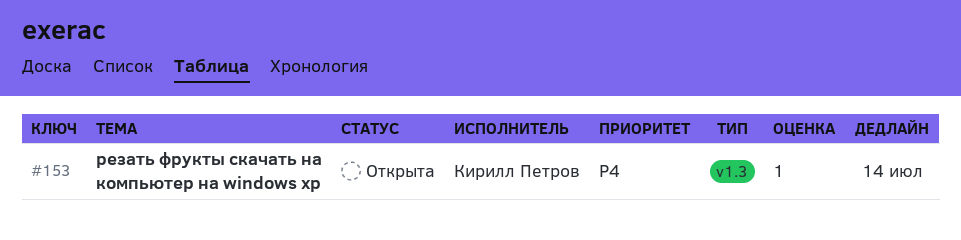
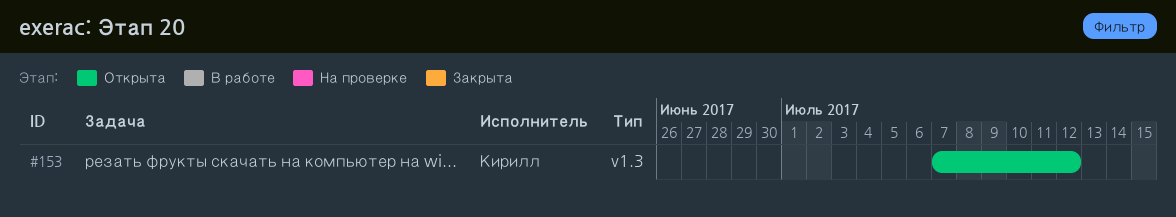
#153, due: Jul 14 -> Jul 12

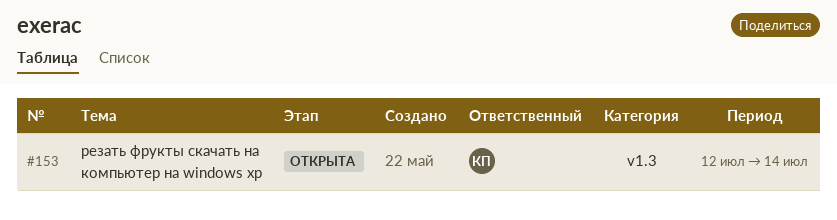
#153, start: Jul 7 -> Jul 12
#153, due: Jul 12 -> Jul 14

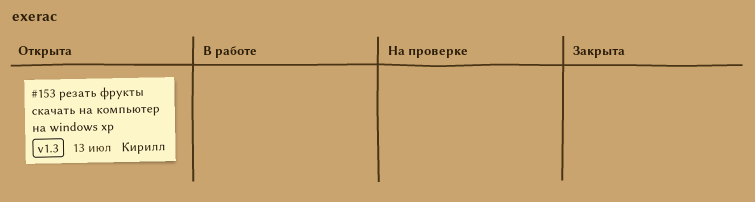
#153, due: Jul 14 -> Jul 13

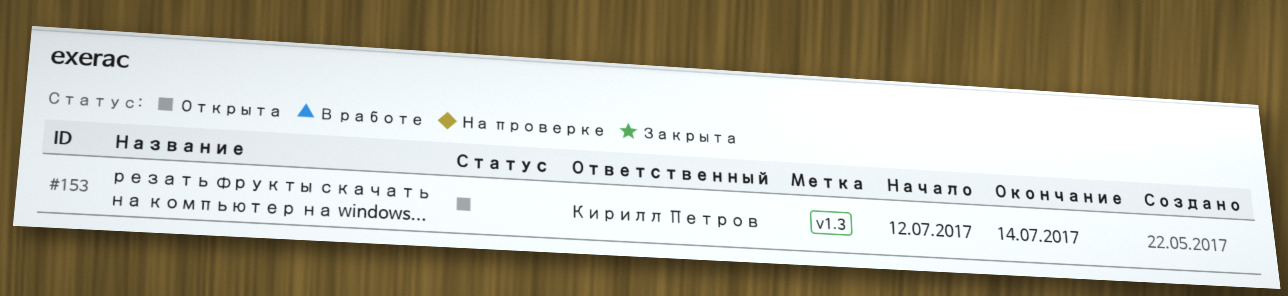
#153, due: Jul 13 -> Jul 14

